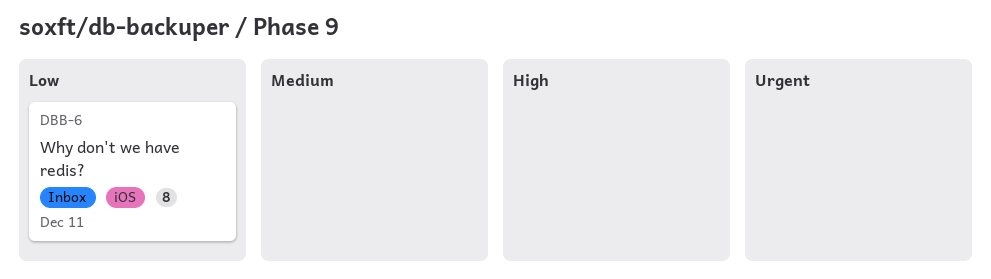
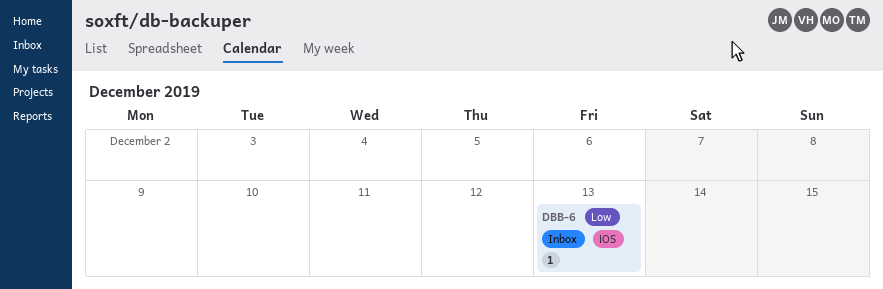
DBB-6, estimate: 8 -> 1
DBB-6, due: Dec 11 -> Dec 13

